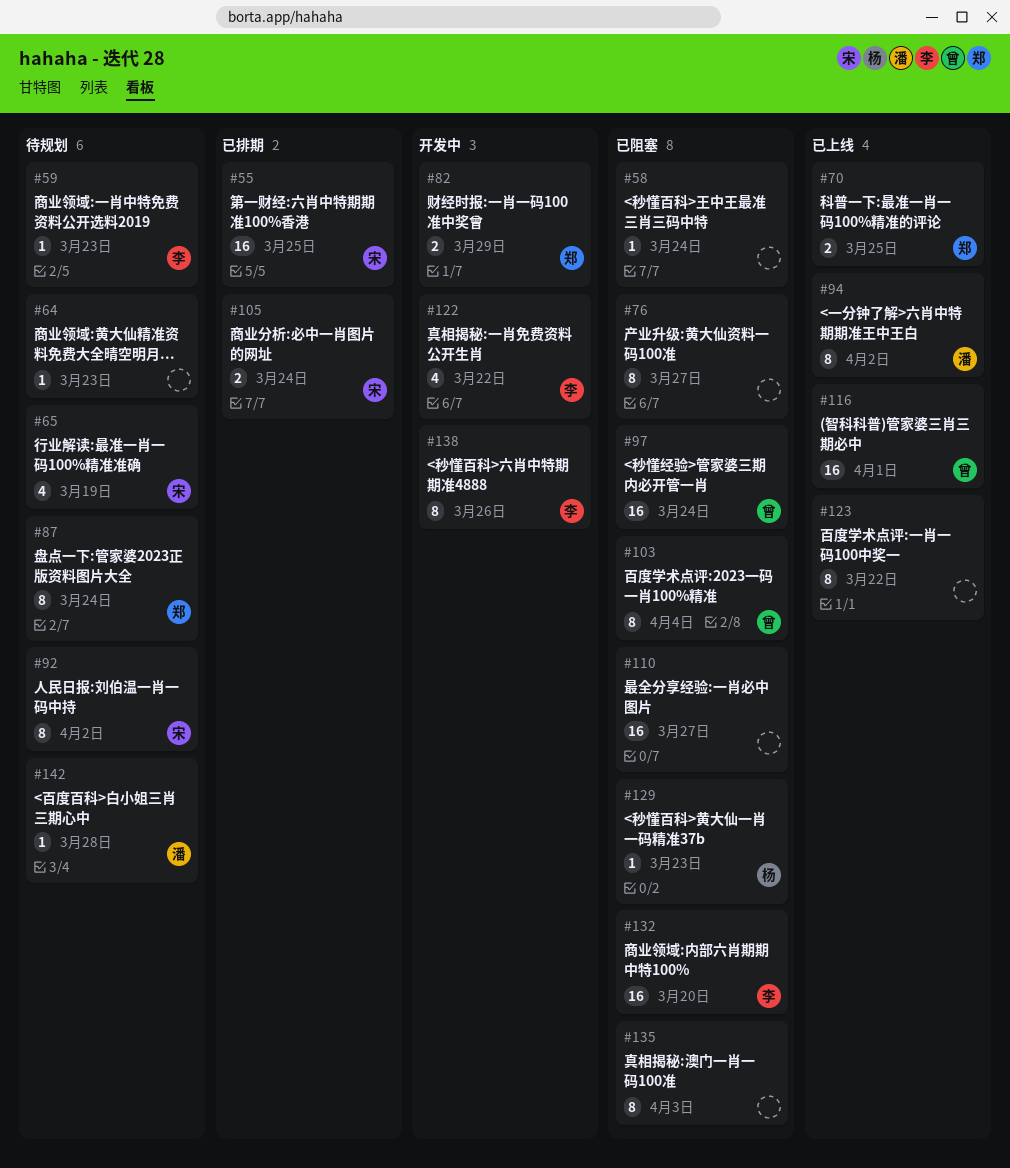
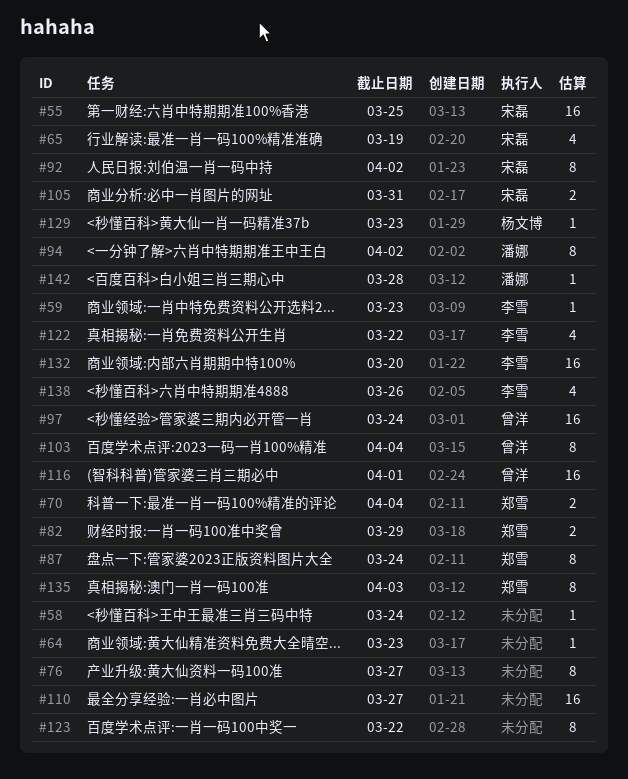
#70, due: Mar 25 -> Apr 4
#105, due: Mar 24 -> Mar 31
#135, owner: none -> 郑雪
#138, estimate: 8 -> 4

